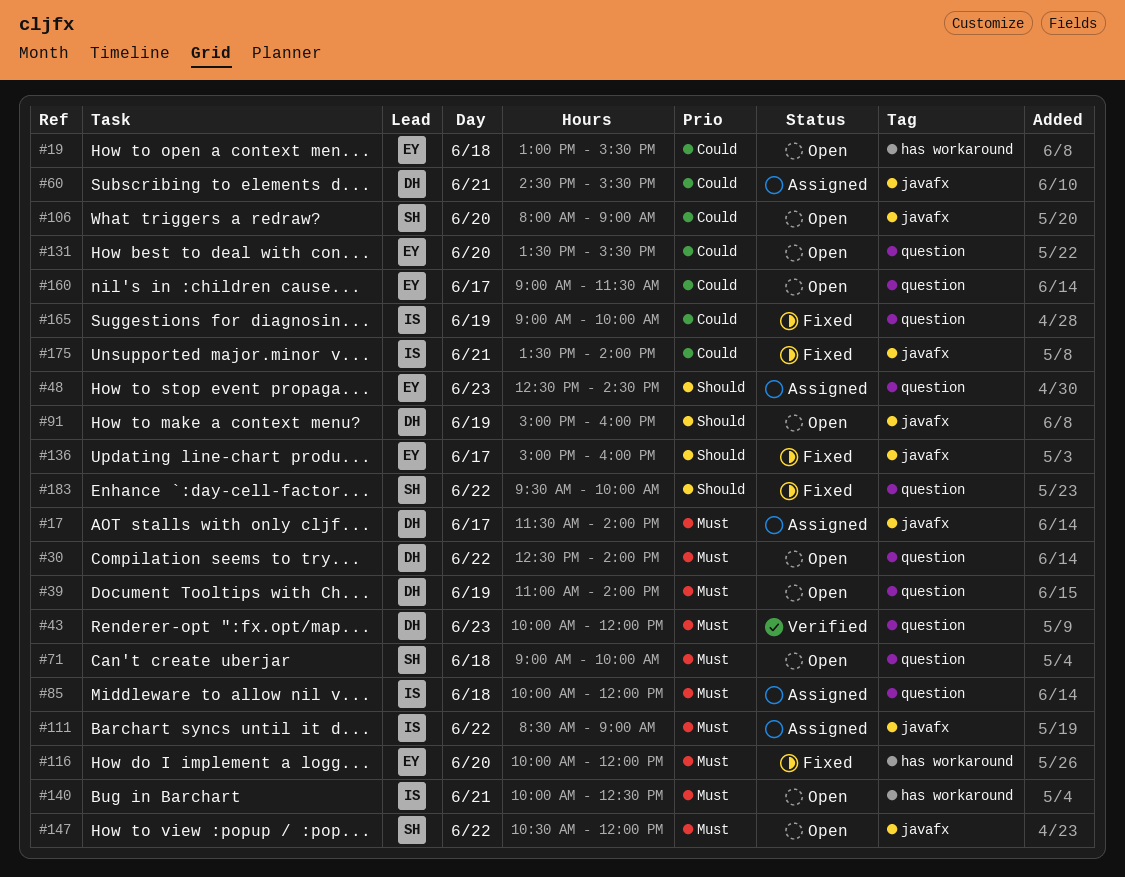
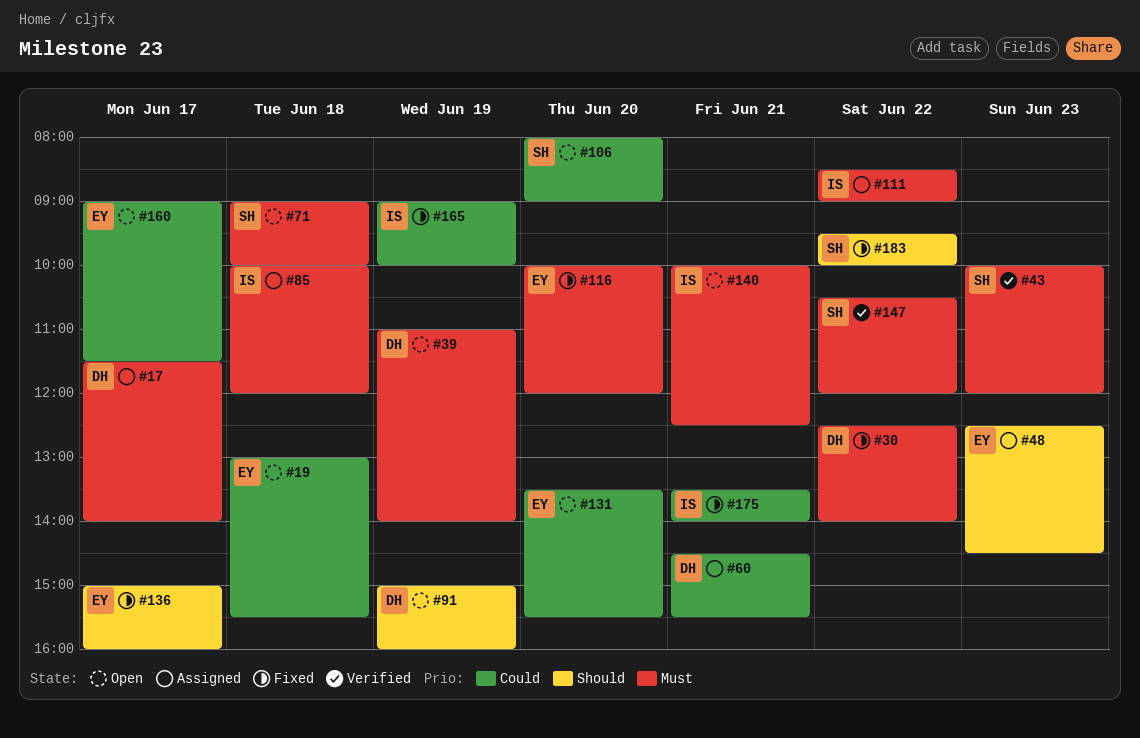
#30, status: Open -> Fixed
#43, owner: DH -> SH
#147, status: Open -> Verified

